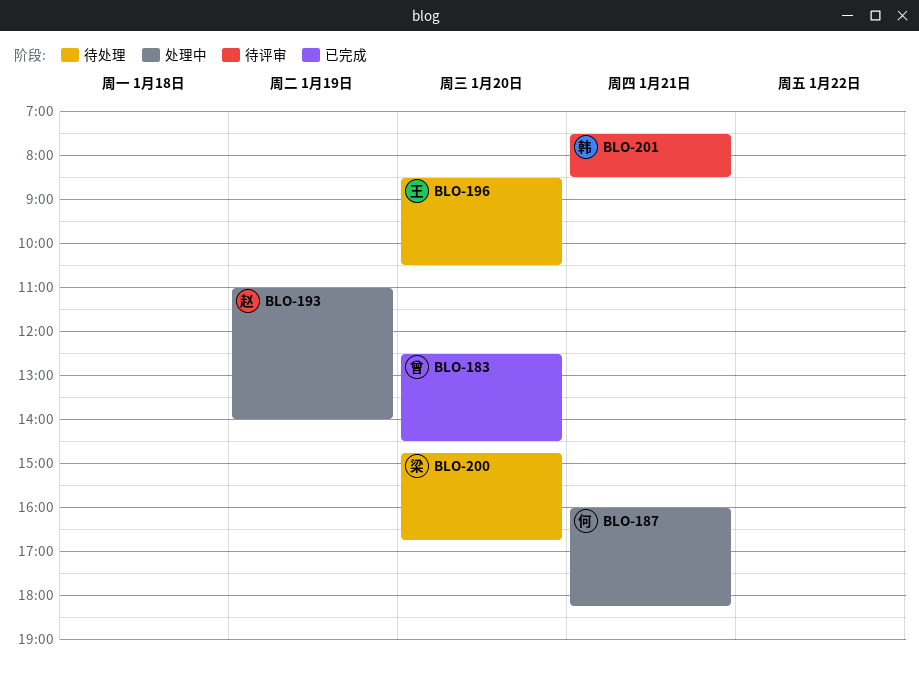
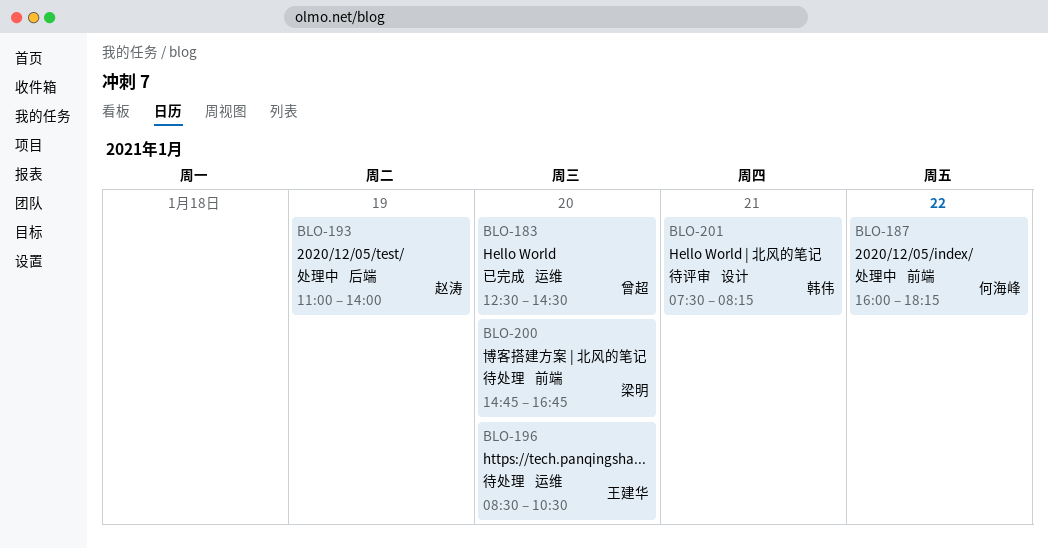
BLO-187, day: Jan 21 -> Jan 22
BLO-201, ends: 08:30 -> 08:15

